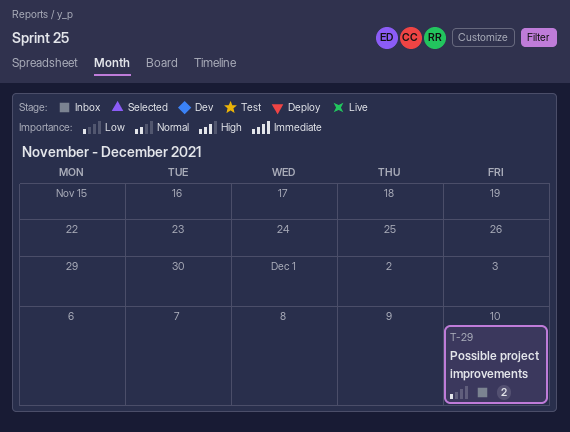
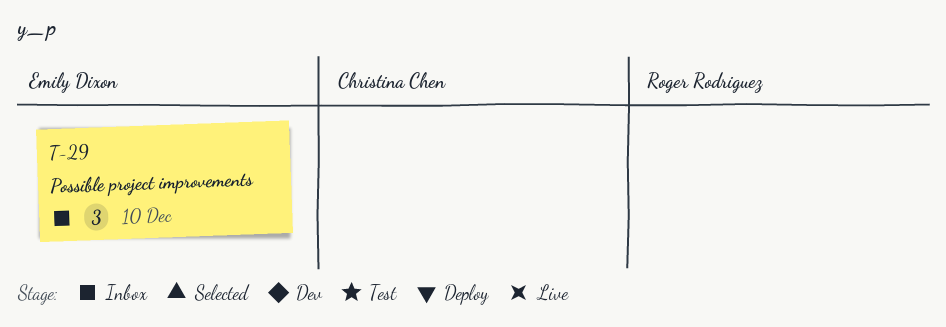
T-29, estimate: 2 -> 3

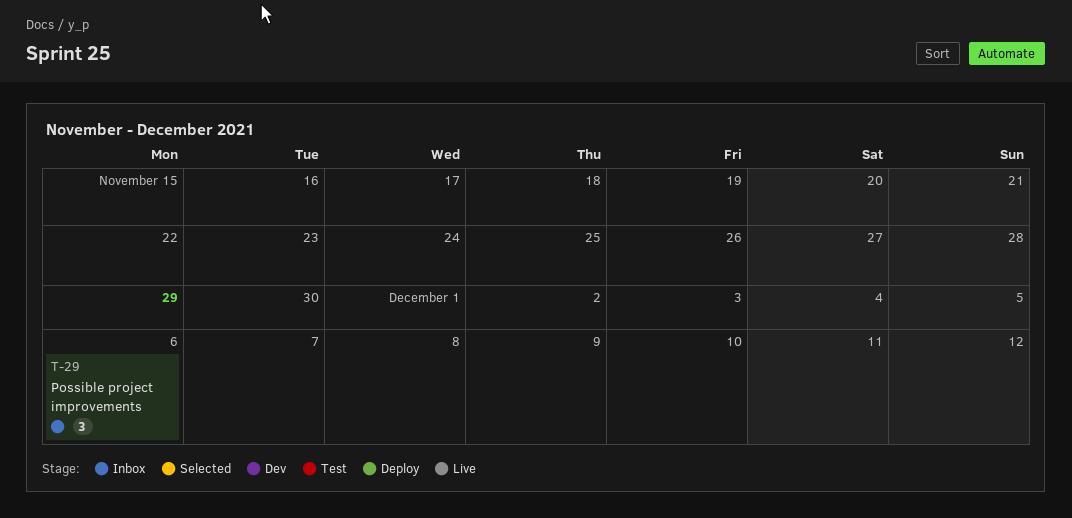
T-29, due: Dec 10 -> Dec 6

